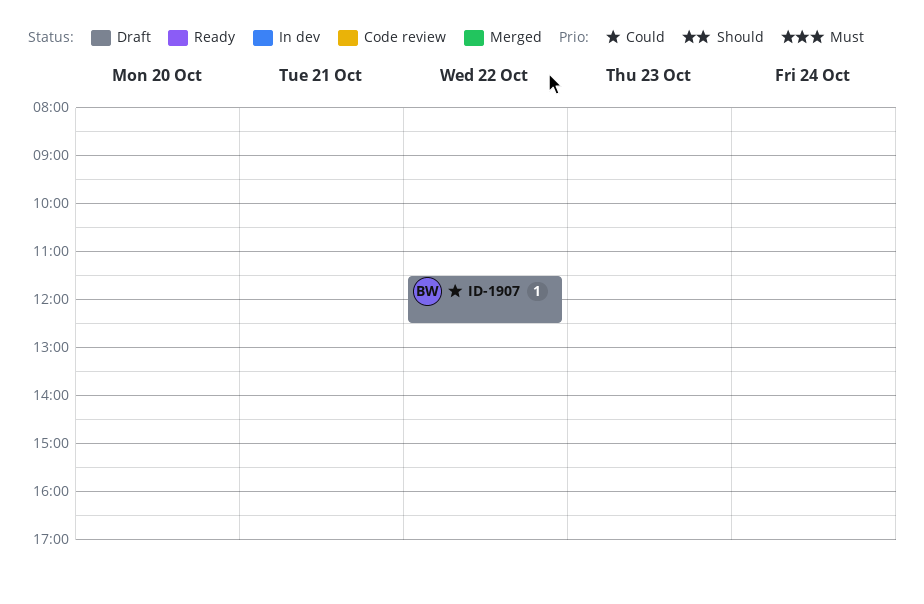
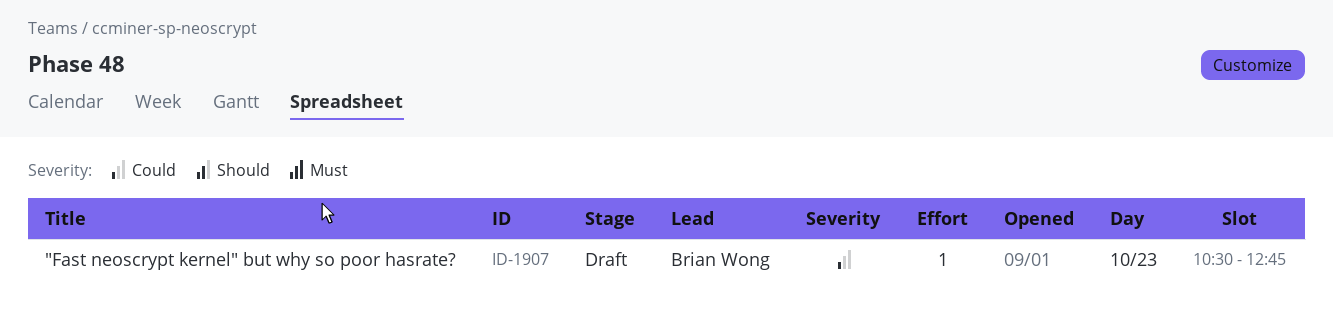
ID-1907, day: Oct 22 -> Oct 23
ID-1907, begins: 11:30 -> 10:30
ID-1907, ends: 12:30 -> 12:45

